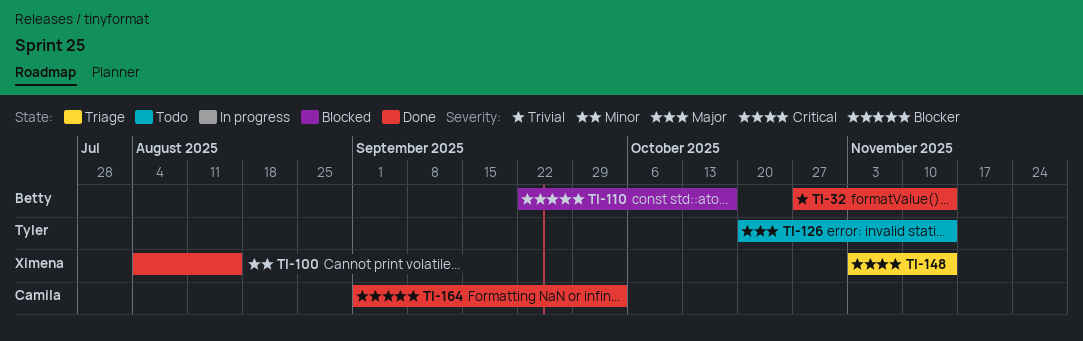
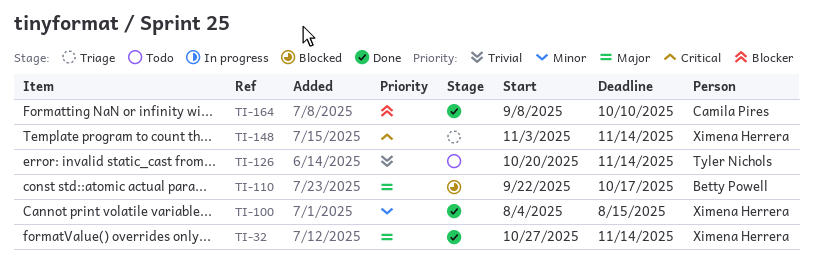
TI-32, owner: Betty Powell -> Ximena Herrera
TI-32, priority: Trivial -> Major
TI-110, priority: Blocker -> Major
TI-126, priority: Major -> Trivial
TI-164, start: Sep 1 -> Sep 8
TI-164, due: Oct 3 -> Oct 10

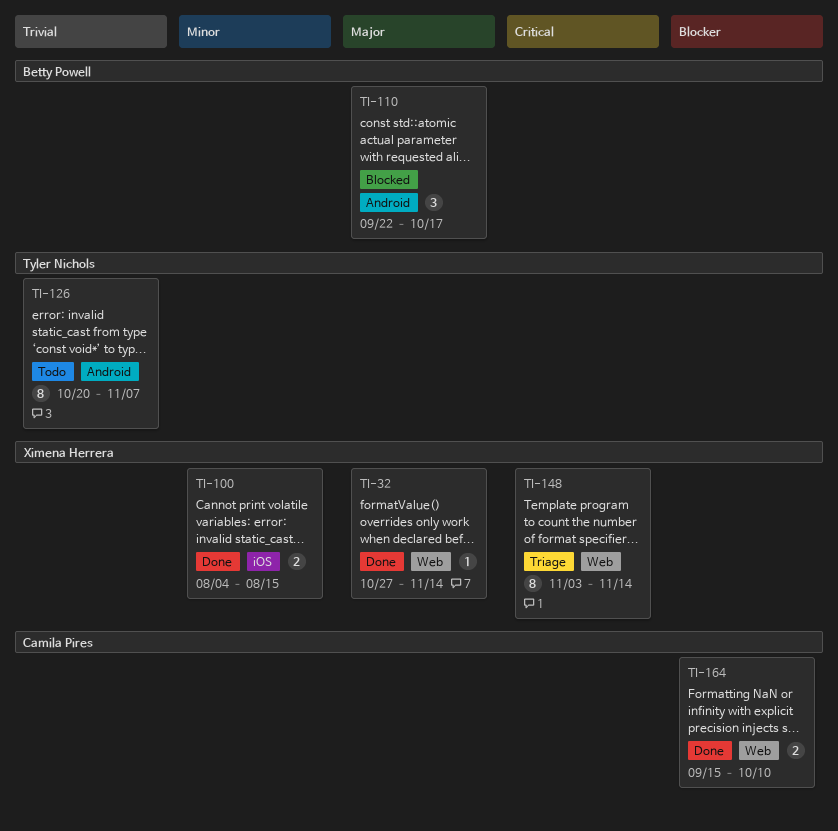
TI-126, due: Nov 14 -> Nov 7
TI-164, start: Sep 8 -> Sep 15

